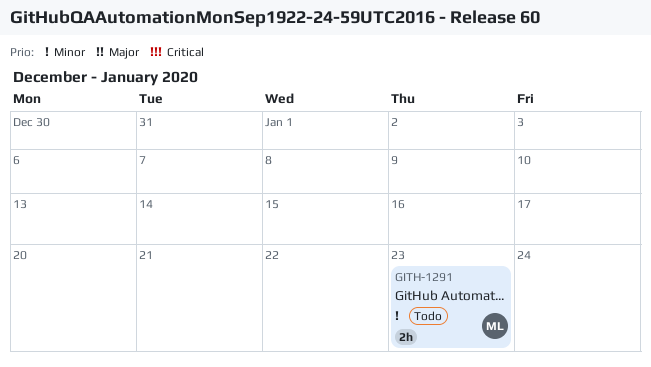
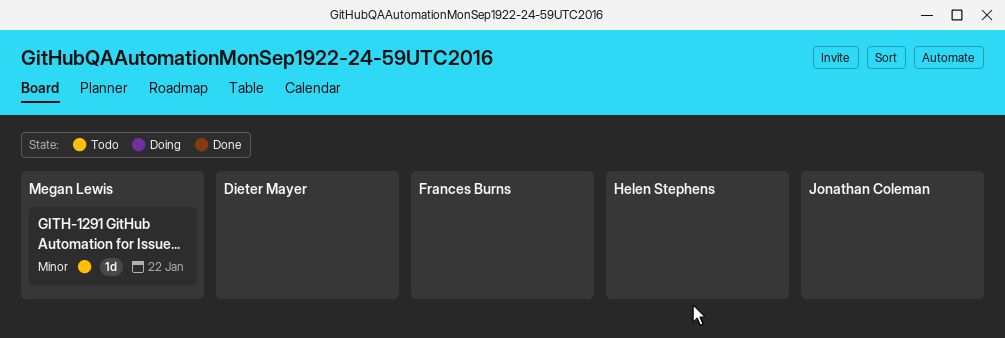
GITH-1291, estimate: 2h -> 1d
GITH-1291, due: Jan 23 -> Jan 22

